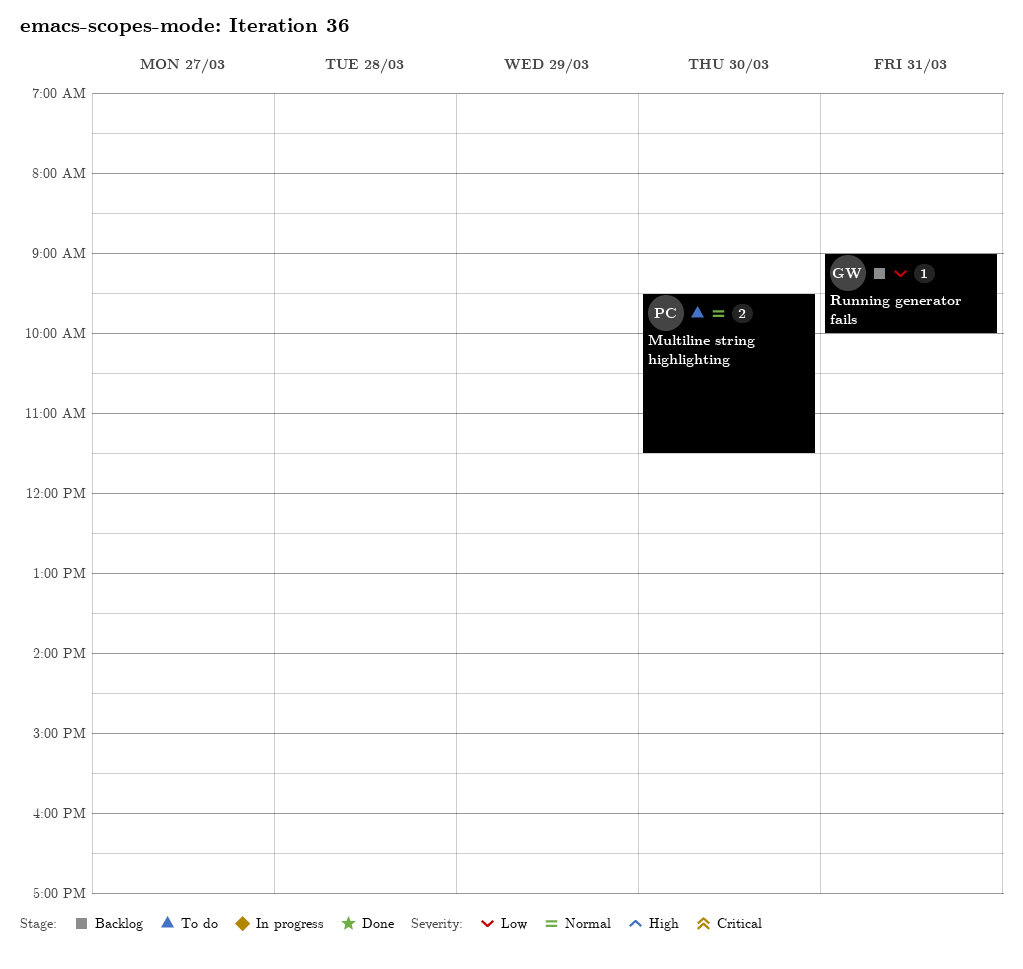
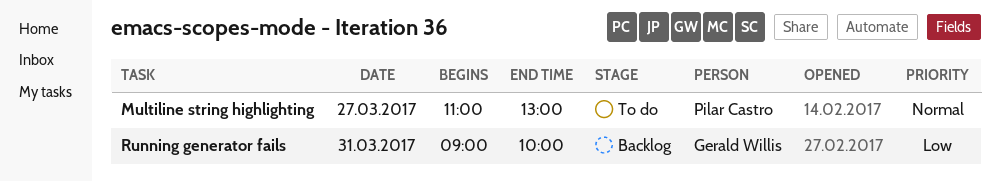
Multiline string highlighting, day: Mar 30 -> Mar 27
Multiline string highlighting, begins: 09:30 -> 11:00
Multiline string highlighting, ends: 11:30 -> 13:00

